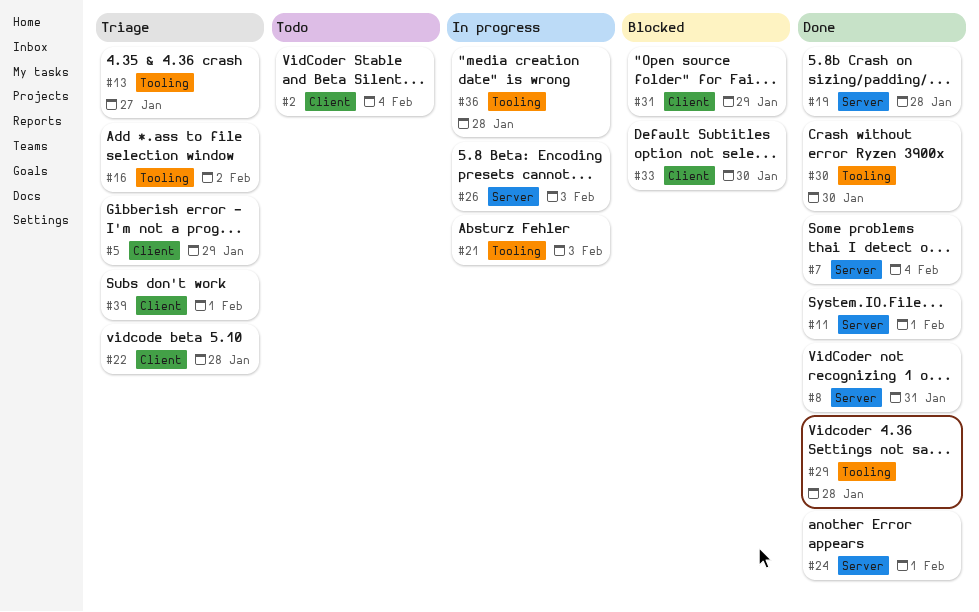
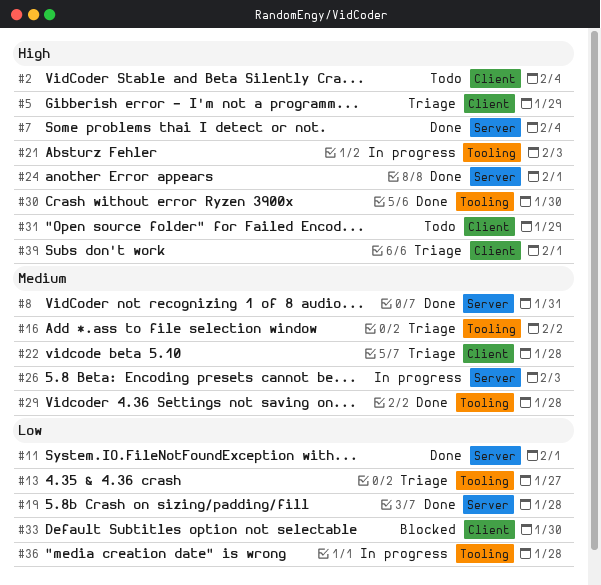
#31, status: Blocked -> Todo

